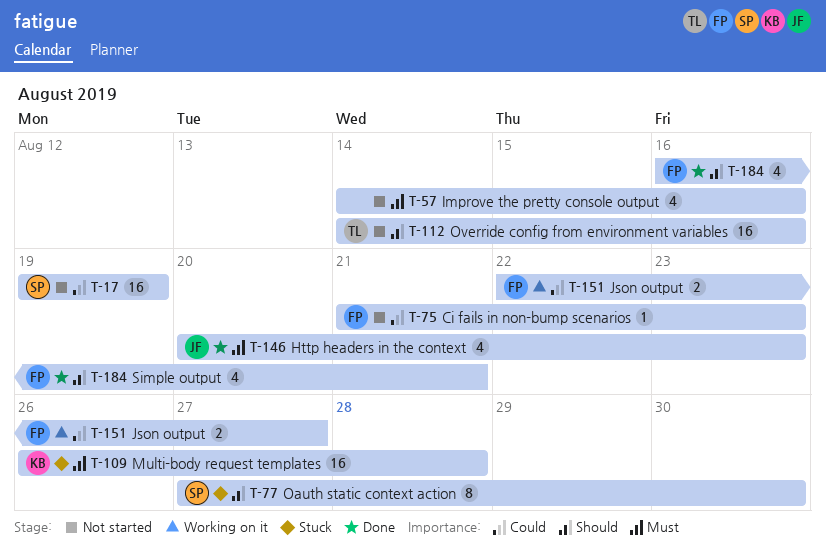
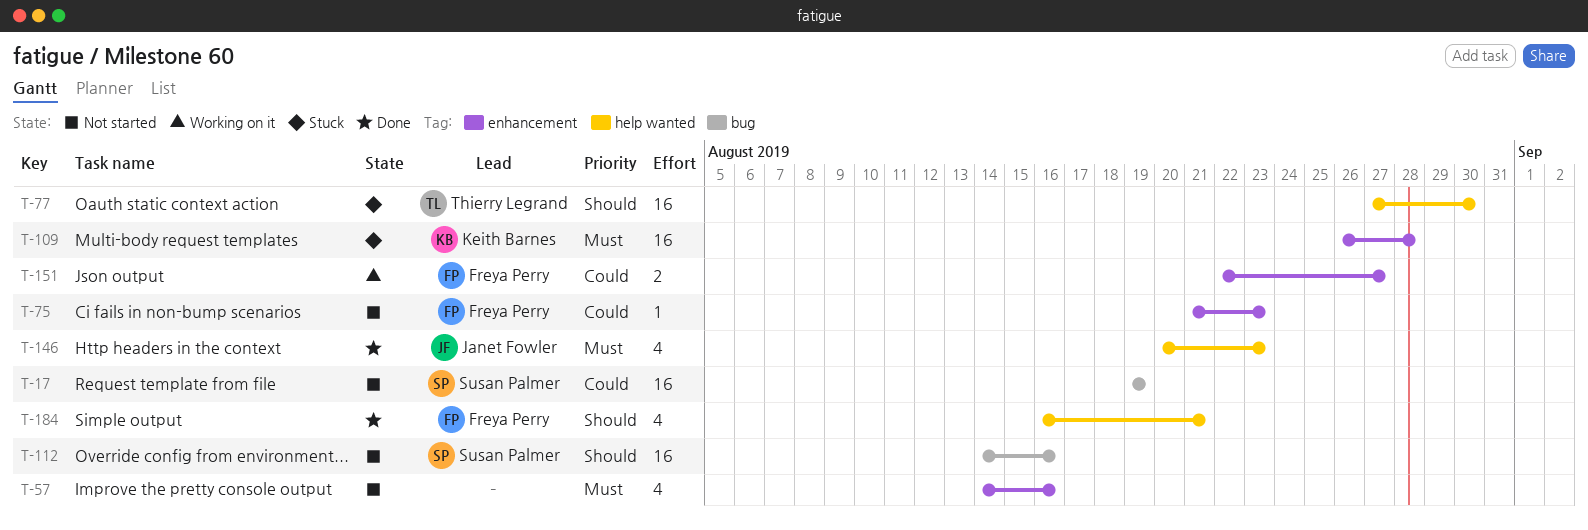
T-77, owner: Susan Palmer -> Thierry Legrand
T-77, estimate: 8 -> 16
T-112, owner: Thierry Legrand -> Susan Palmer

